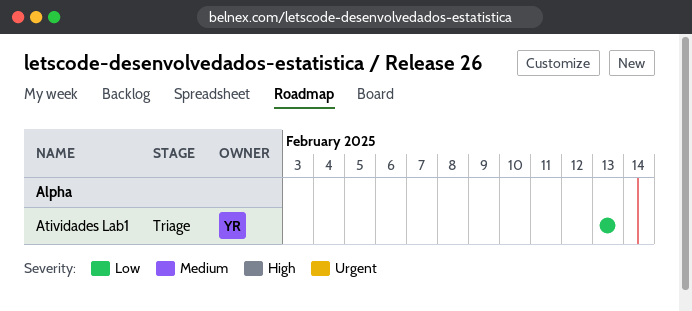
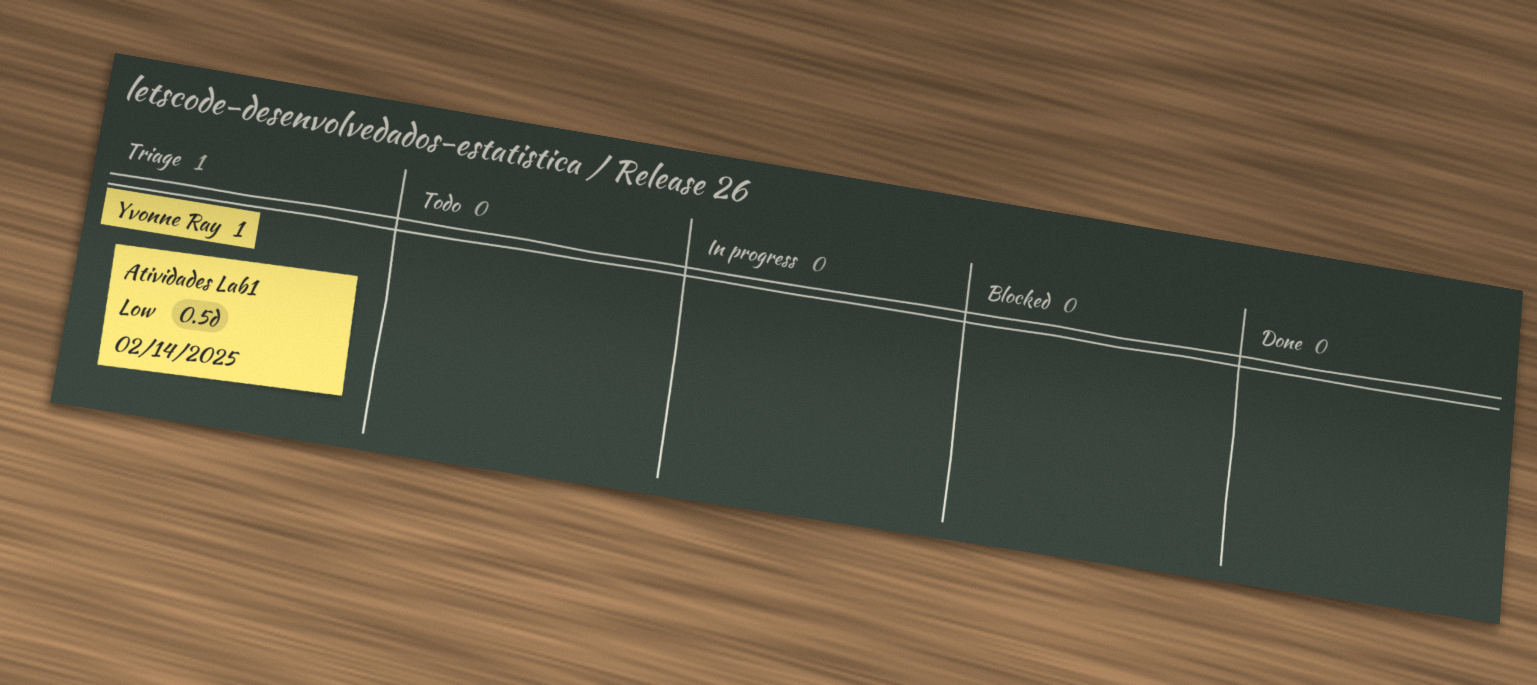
Atividades Lab1, due: Feb 13 -> Feb 14

